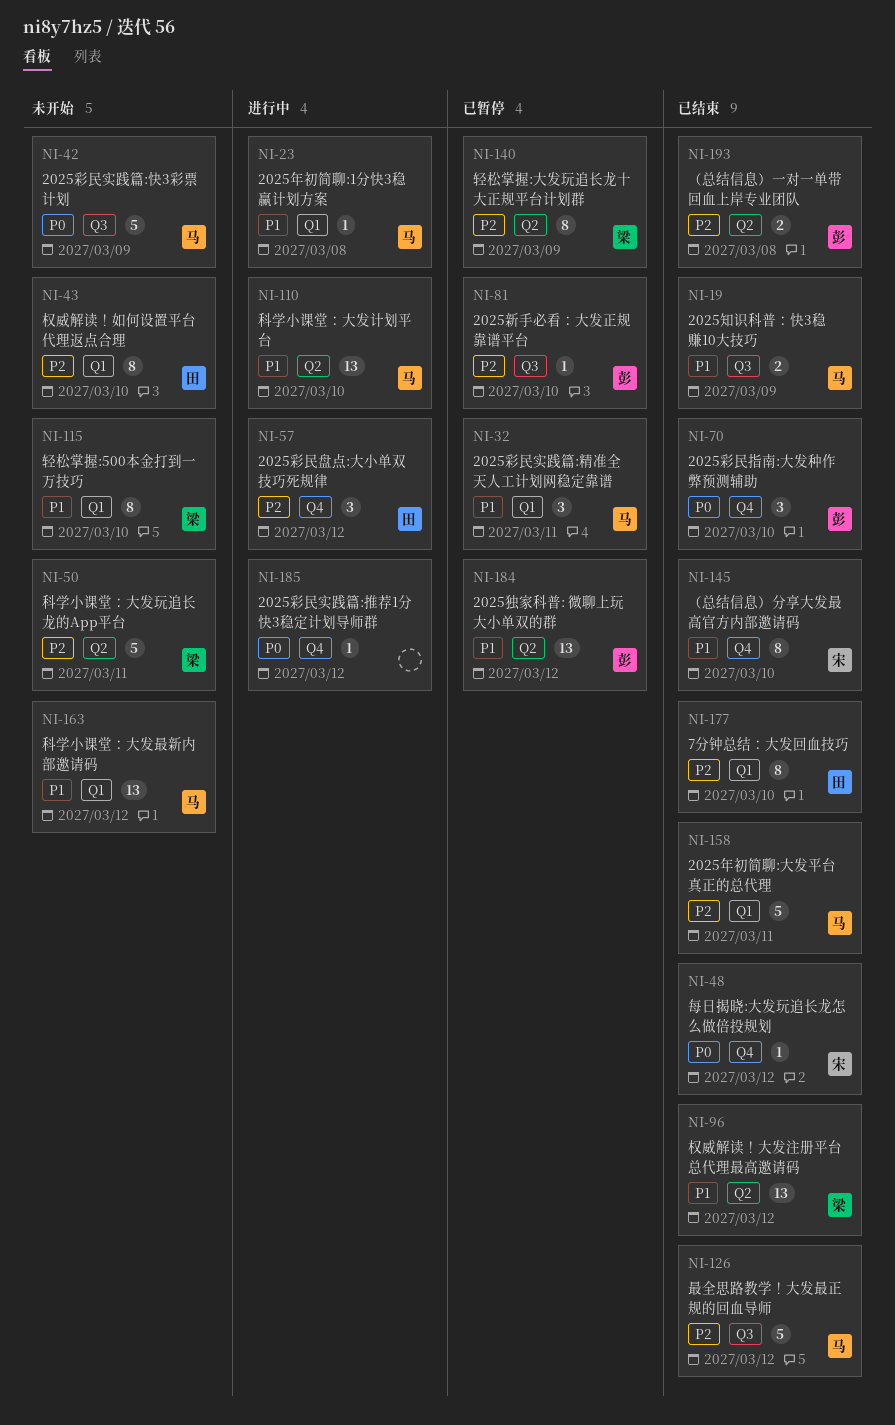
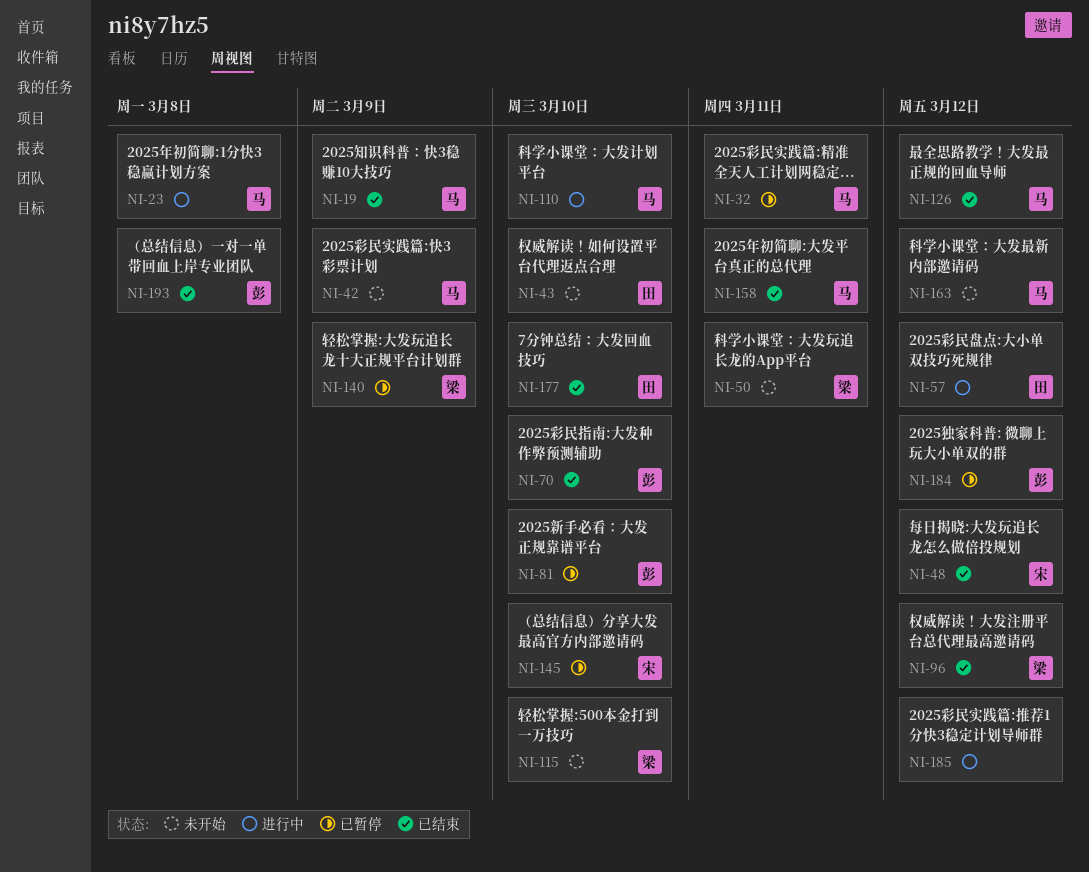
NI-145, status: 已结束 -> 已暂停

